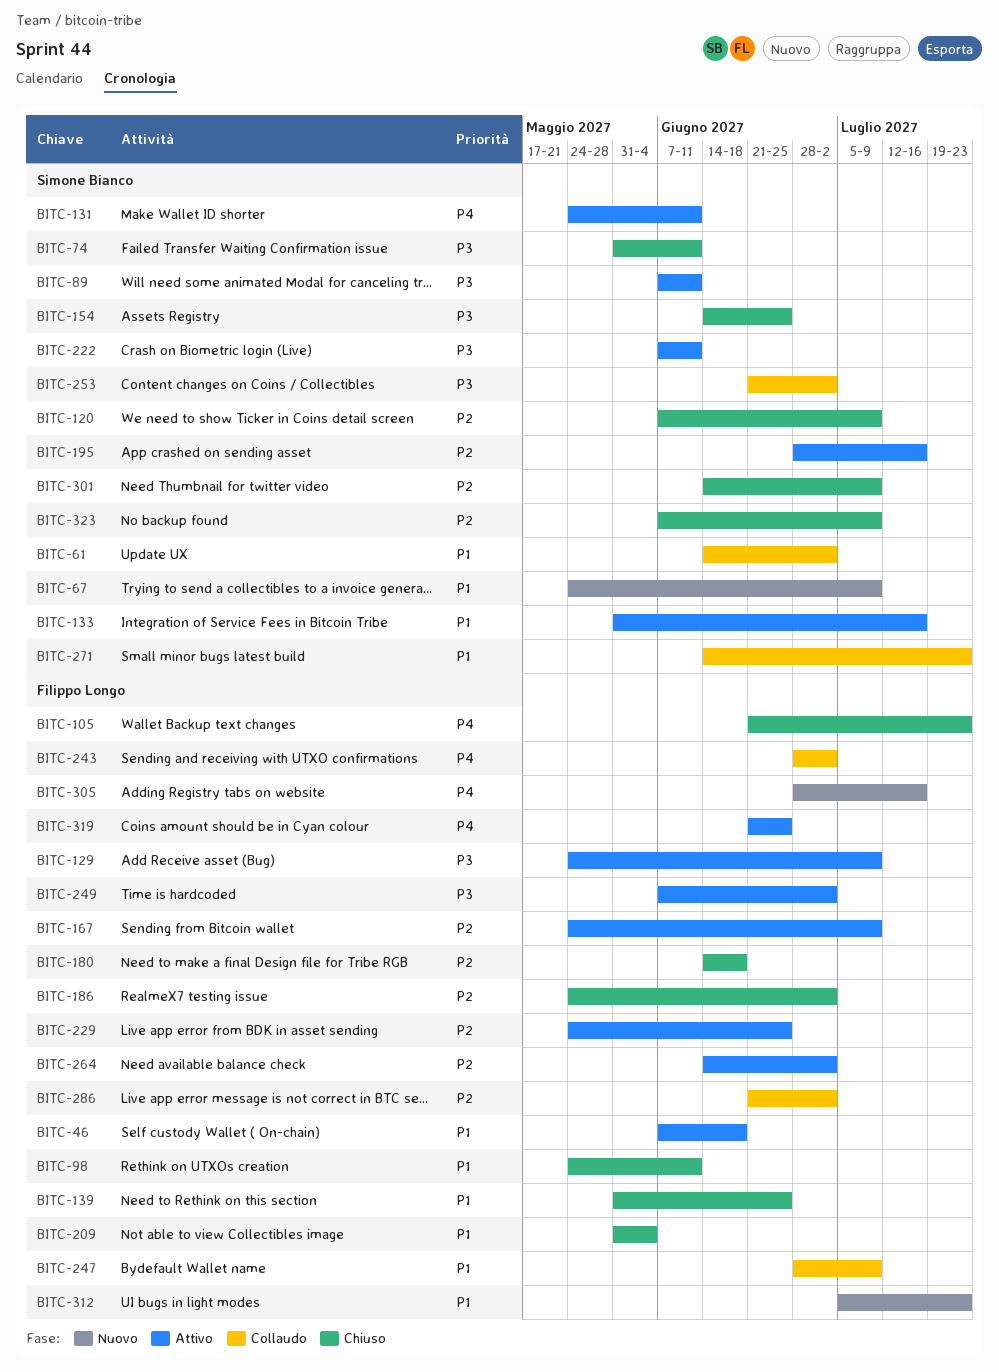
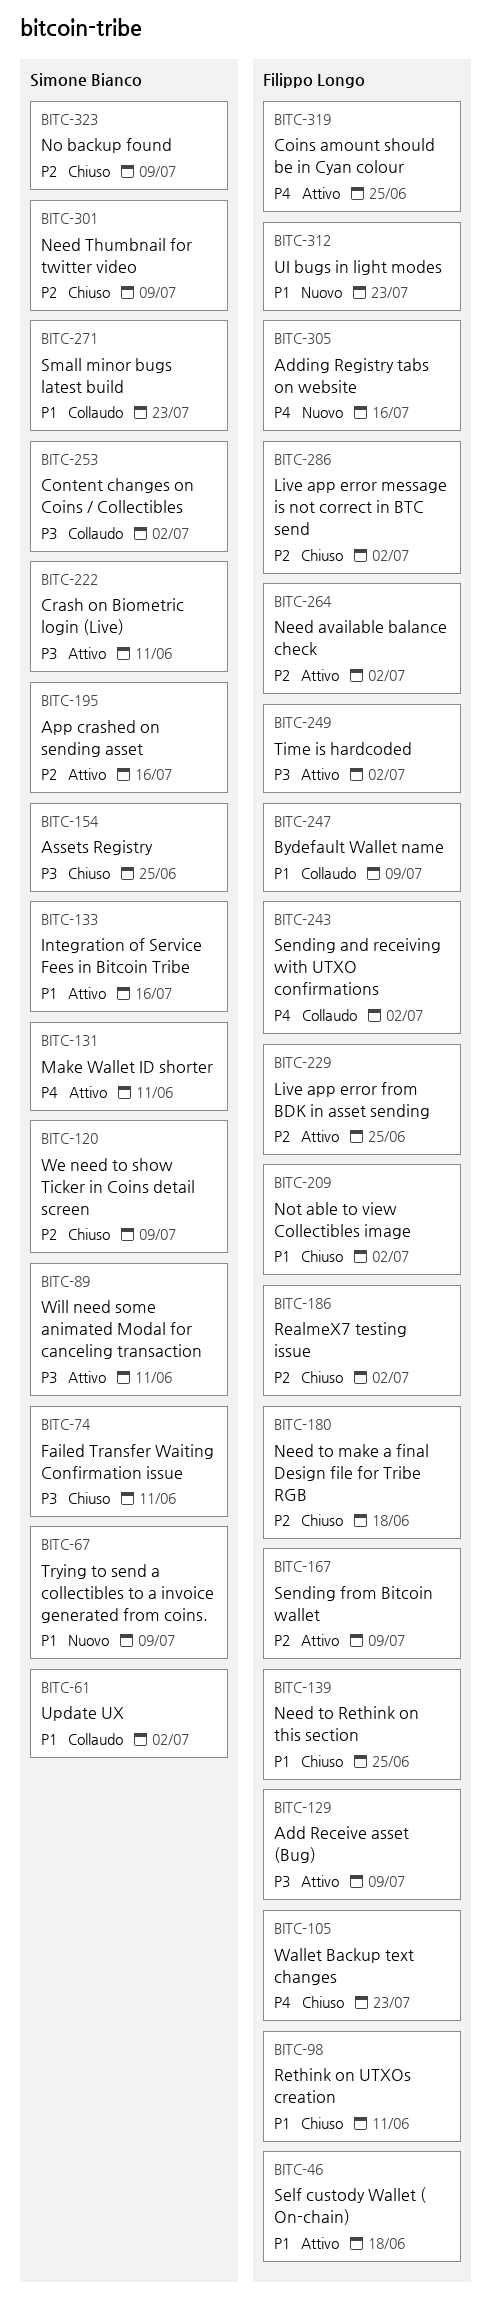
BITC-209, due: Jun 4 -> Jul 2
BITC-286, status: Collaudo -> Chiuso

